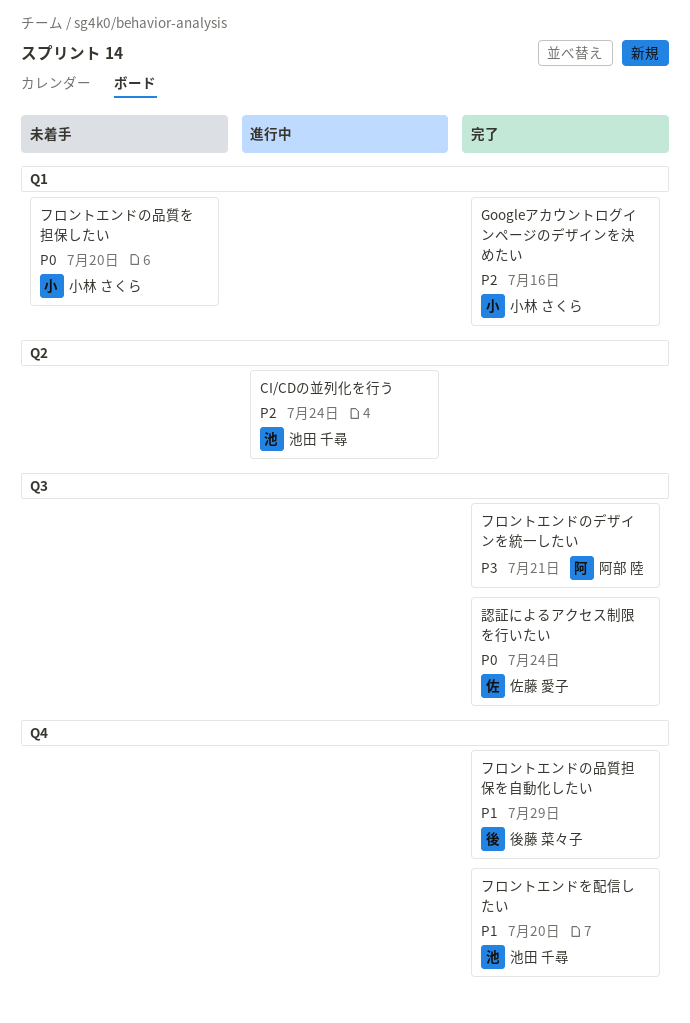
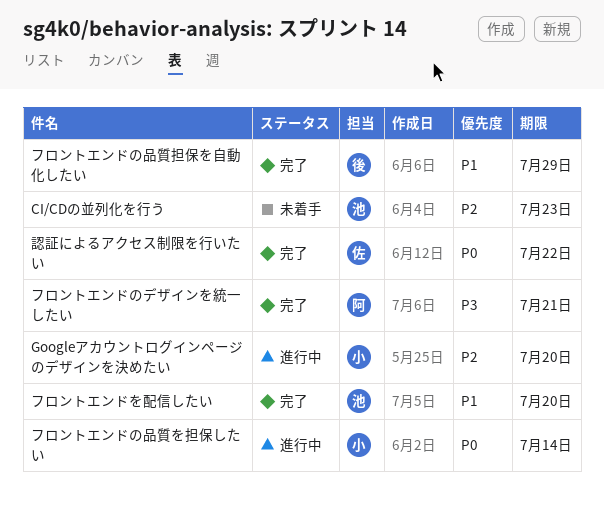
CI/CDの並列化を行う, status: 進行中 -> 未着手
CI/CDの並列化を行う, due: Jul 24 -> Jul 23
Googleアカウントログインページのデザインを決めたい, status: 完了 -> 進行中
Googleアカウントログインページのデザインを決めたい, due: Jul 16 -> Jul 20
フロントエンドの品質を担保したい, status: 未着手 -> 進行中
フロントエンドの品質を担保したい, due: Jul 20 -> Jul 14
認証によるアクセス制限を行いたい, due: Jul 24 -> Jul 22

